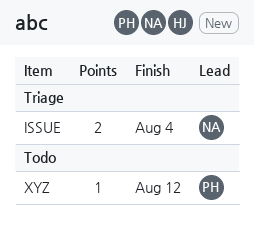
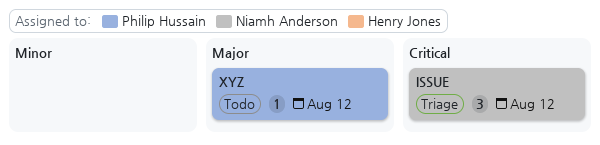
ISSUE, estimate: 2 -> 3
ISSUE, due: Aug 4 -> Aug 12

